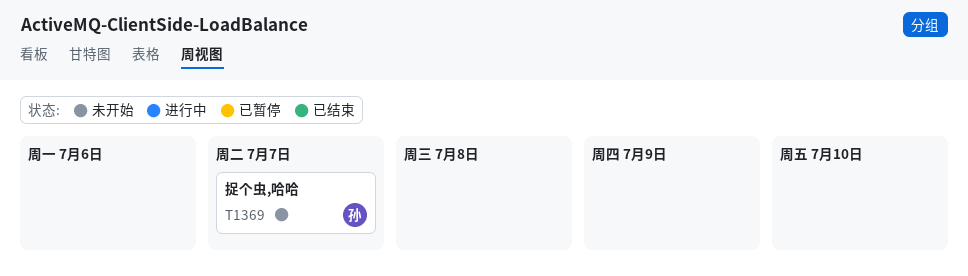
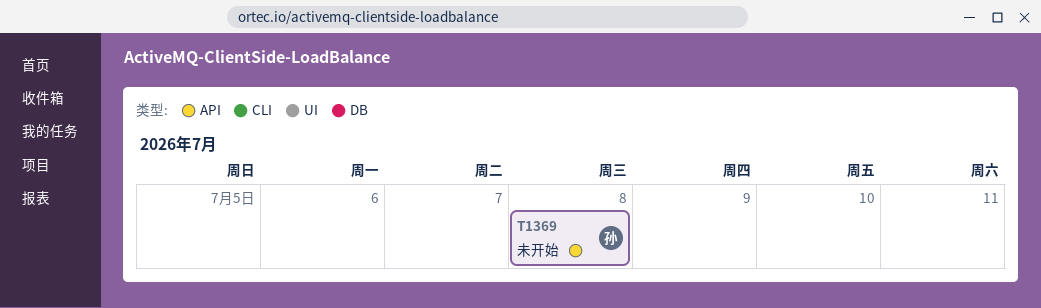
T1369, due: Jul 7 -> Jul 8

